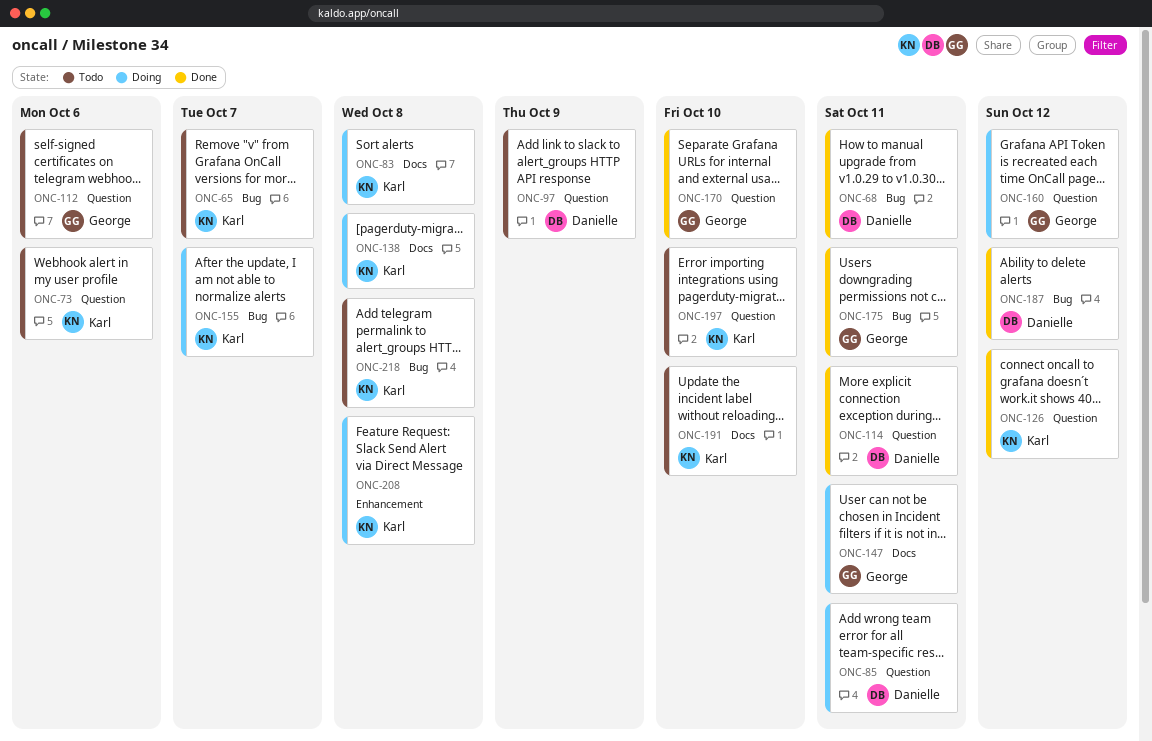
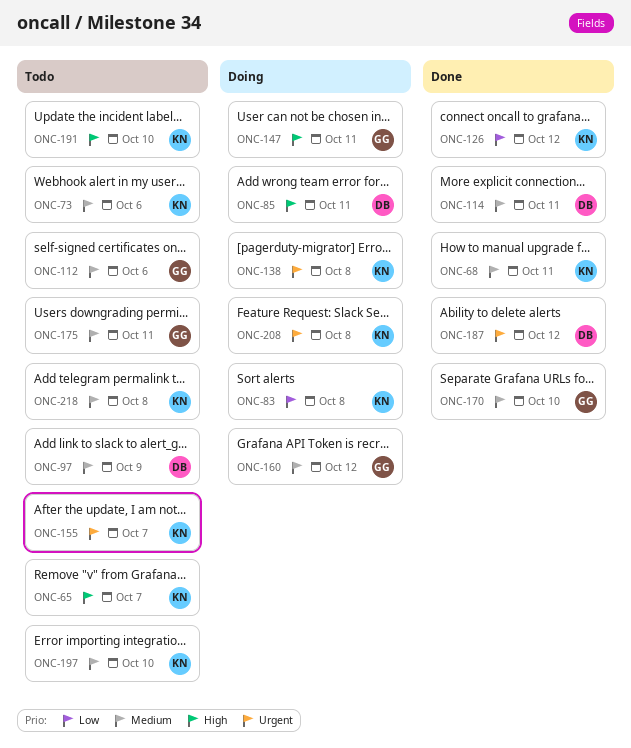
ONC-68, owner: Danielle -> Karl
ONC-155, status: Doing -> Todo
ONC-175, status: Done -> Todo

